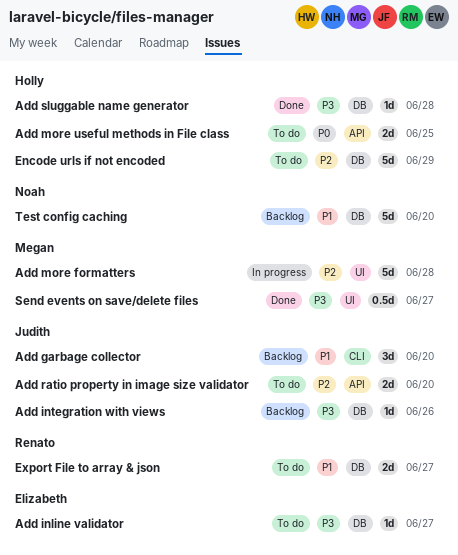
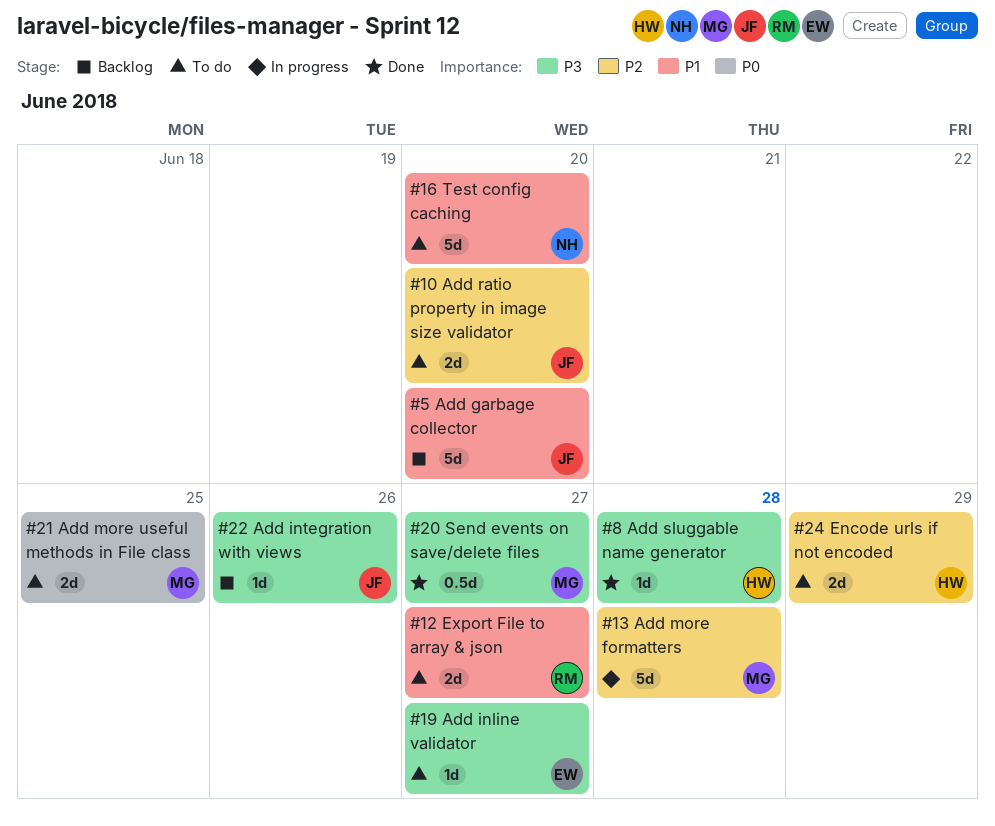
Add garbage collector, estimate: 3d -> 5d
Add more useful methods in File class, owner: Holly -> Megan
Encode urls if not encoded, estimate: 5d -> 2d
Test config caching, status: Backlog -> To do

